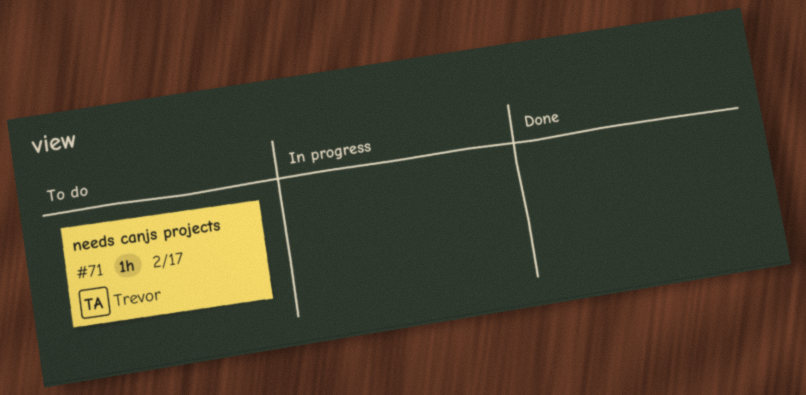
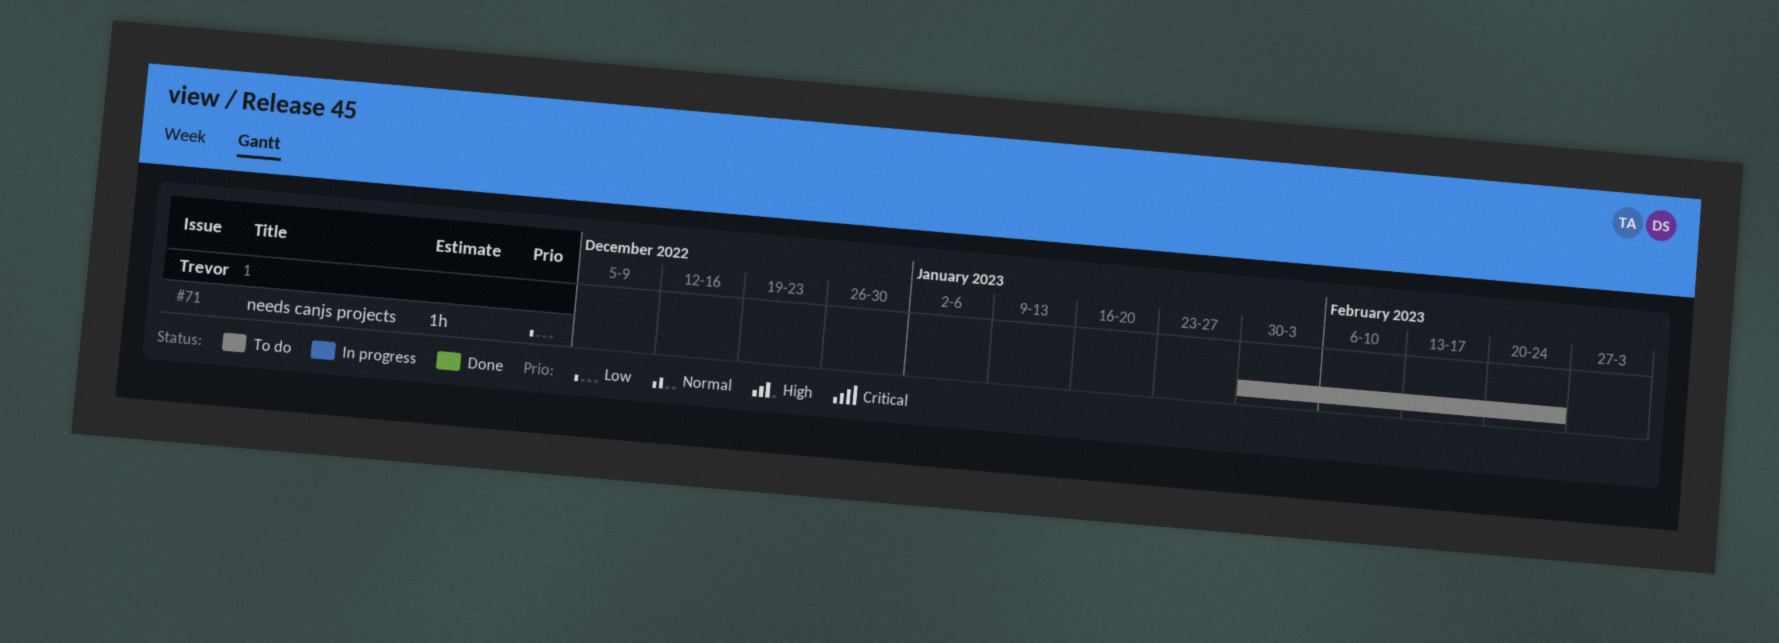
#71, due: Feb 17 -> Feb 24

